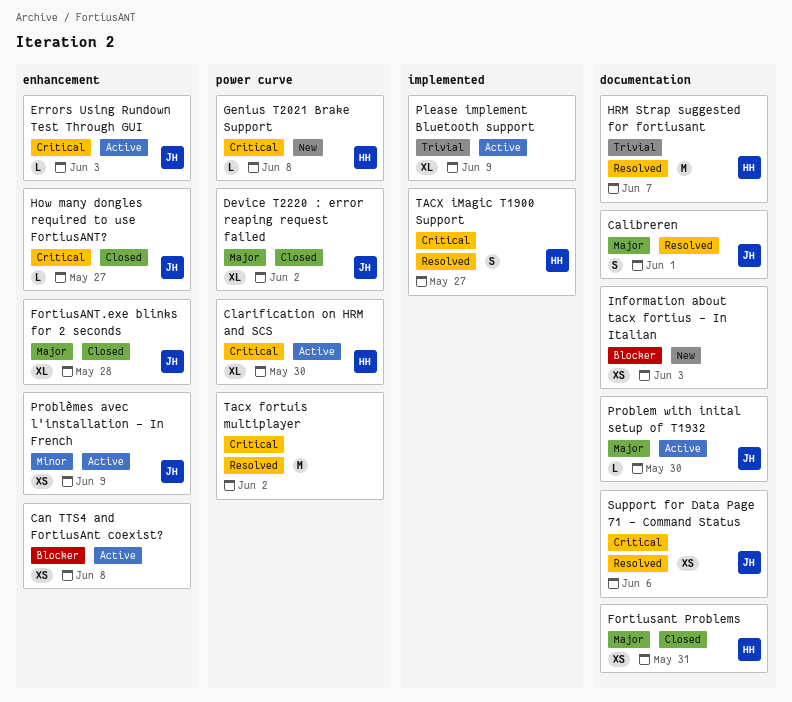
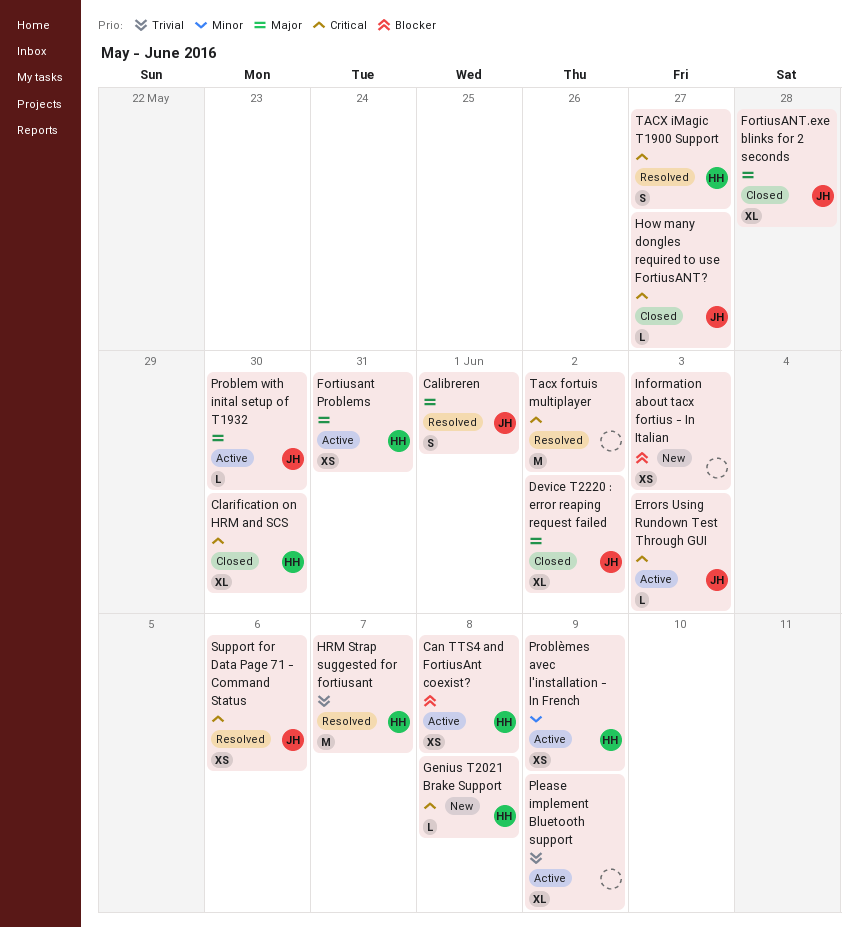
Can TTS4 and FortiusAnt coexist?, owner: none -> HH
Clarification on HRM and SCS, status: Active -> Closed
Fortiusant Problems, status: Closed -> Active
Problèmes avec l'installation - In French, owner: JH -> HH

